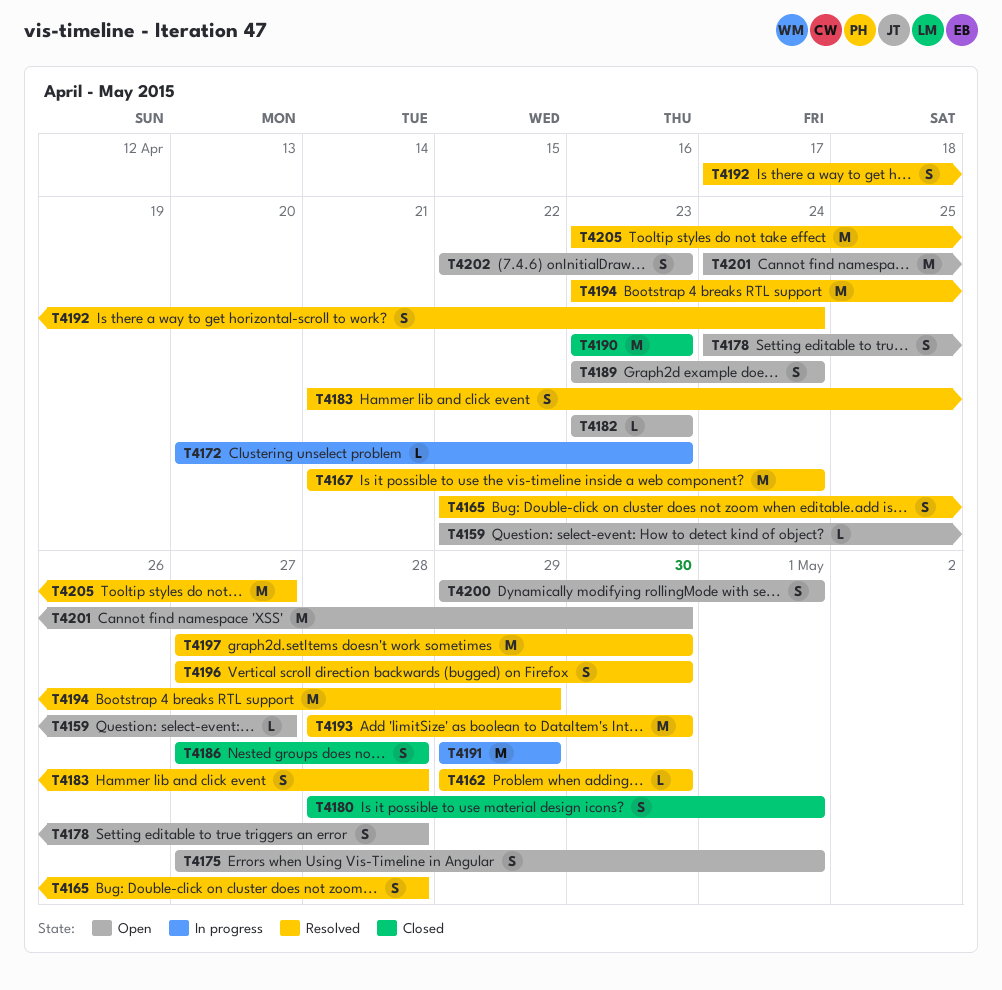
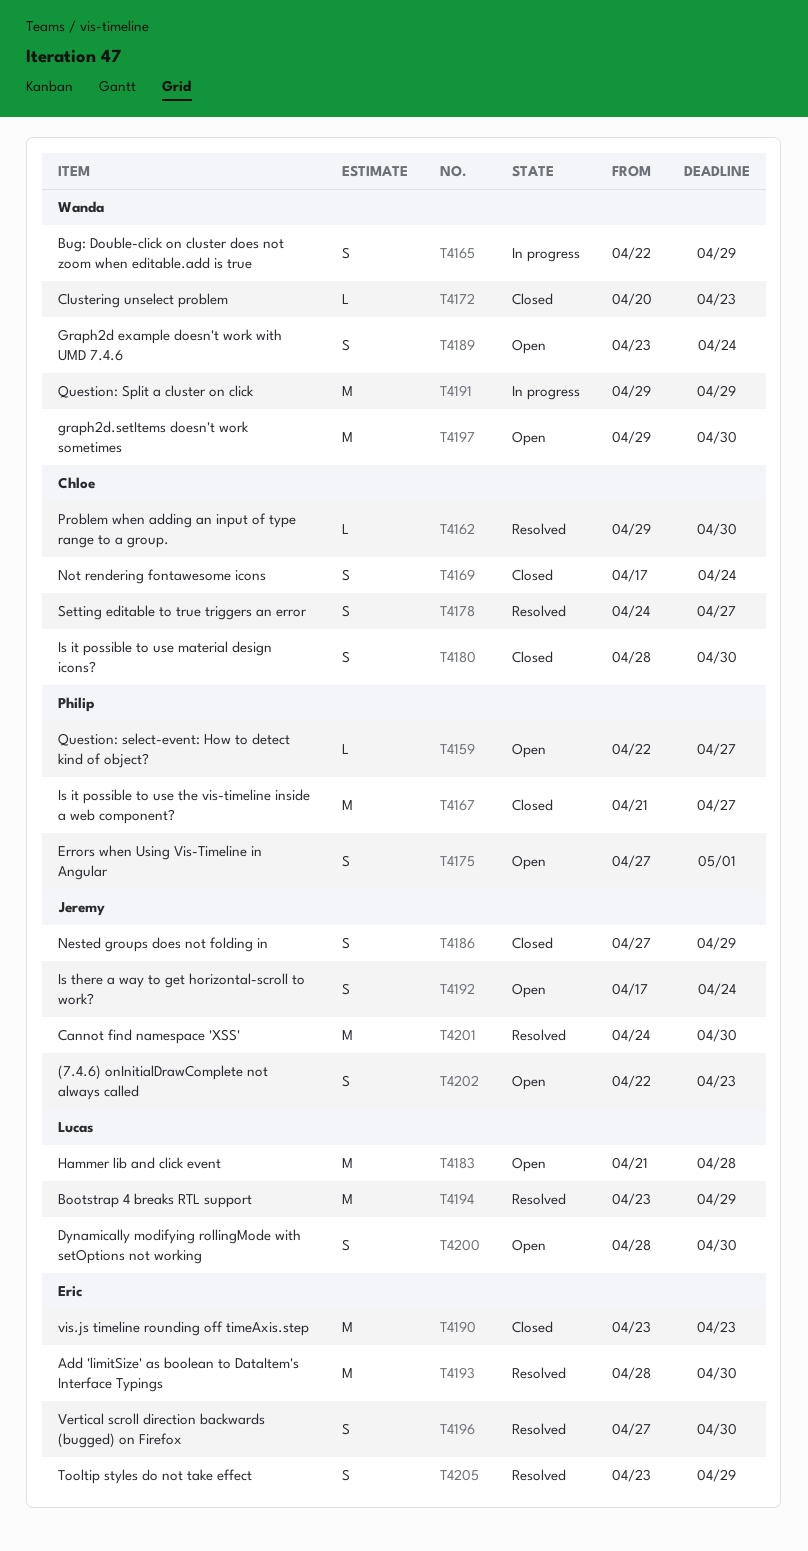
T4165, status: Resolved -> In progress
T4165, due: Apr 28 -> Apr 29
T4167, status: Resolved -> Closed
T4167, due: Apr 24 -> Apr 27
T4169: none -> present
T4172, status: In progress -> Closed
T4178, status: Open -> Resolved
T4178, due: Apr 28 -> Apr 27
T4180, due: May 1 -> Apr 30
T4182: present -> none
T4183, status: Resolved -> Open
T4183, estimate: S -> M
T4186, due: Apr 28 -> Apr 29
T4192, status: Resolved -> Open
T4197, status: Resolved -> Open
T4197, start: Apr 27 -> Apr 29
T4200, start: Apr 29 -> Apr 28
T4200, due: May 1 -> Apr 30
T4201, status: Open -> Resolved
T4205, estimate: M -> S
T4205, due: Apr 27 -> Apr 29

